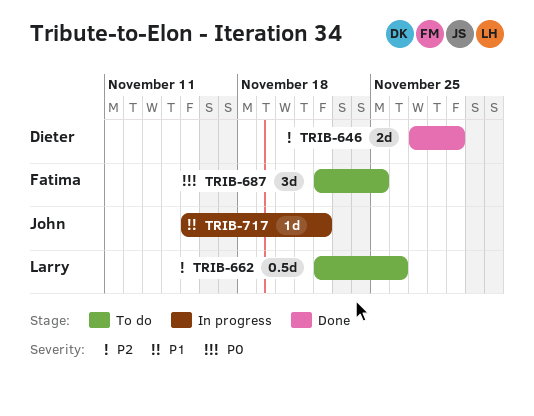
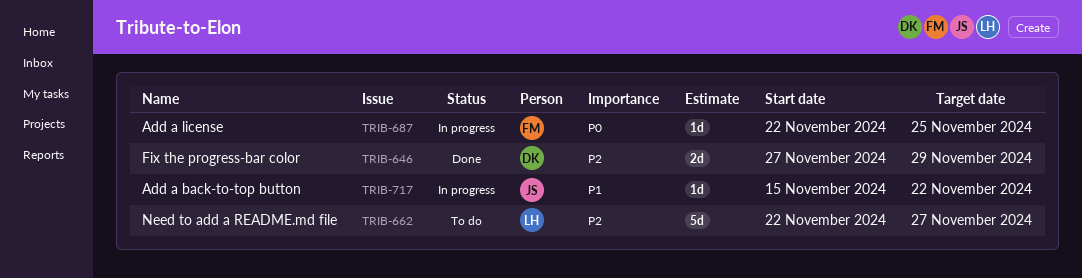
TRIB-662, estimate: 0.5d -> 5d
TRIB-662, due: Nov 26 -> Nov 27
TRIB-687, status: To do -> In progress
TRIB-687, estimate: 3d -> 1d

